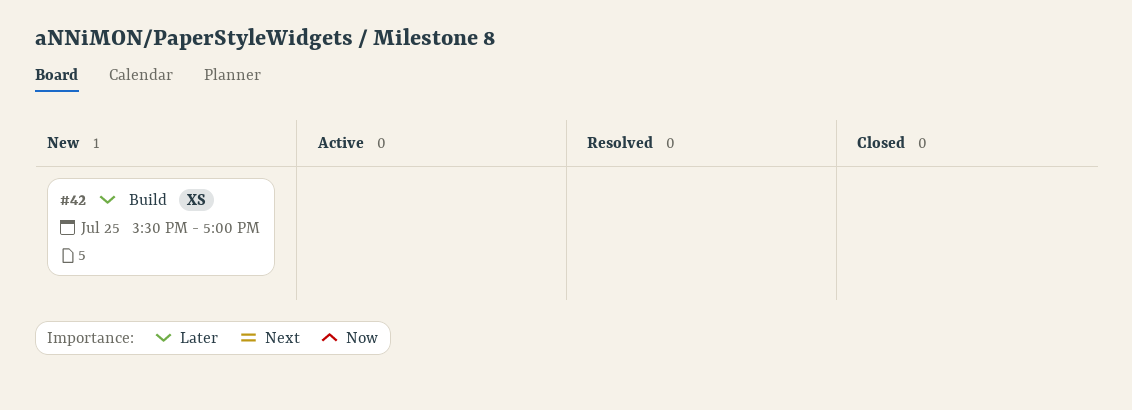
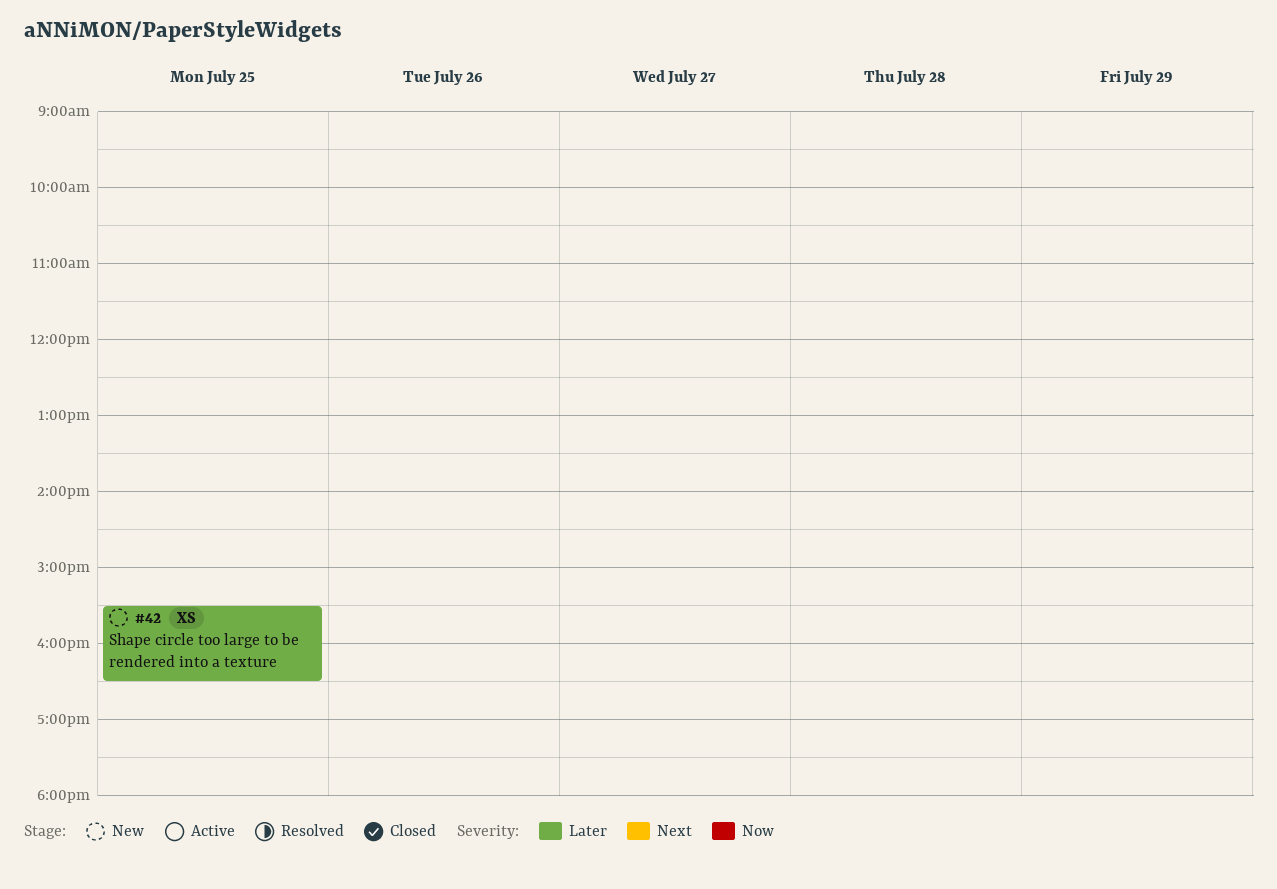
#42, ends: 17:00 -> 16:30

